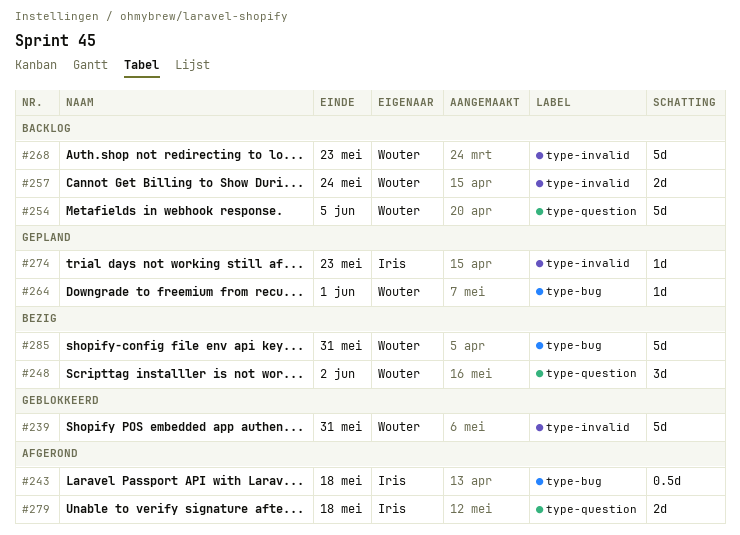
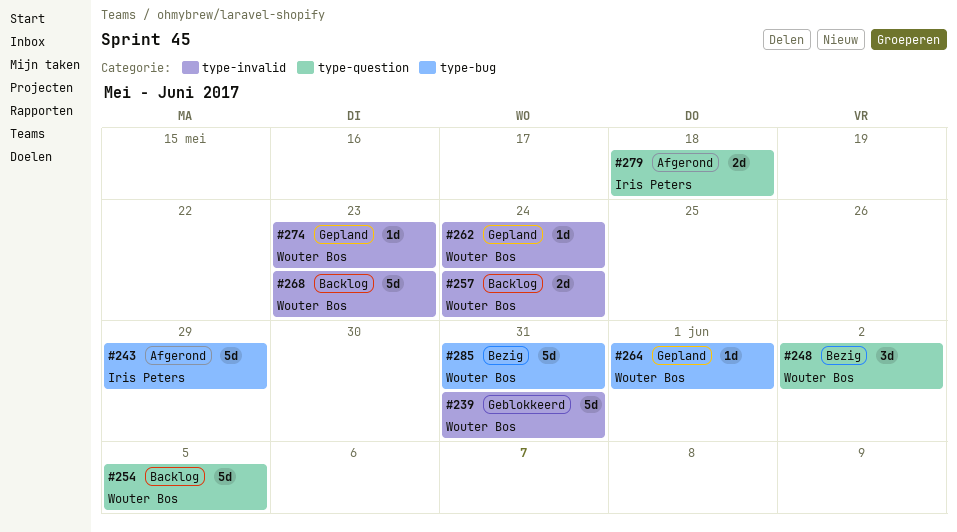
#243, estimate: 0.5d -> 5d
#243, due: May 18 -> May 29
#262: none -> present
#274, owner: Iris Peters -> Wouter Bos

